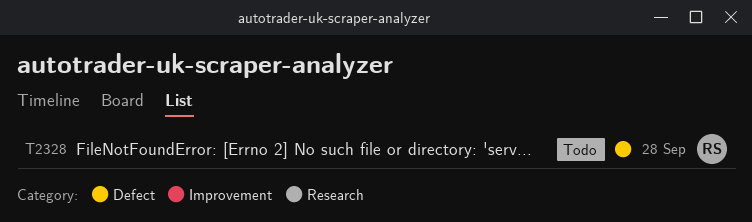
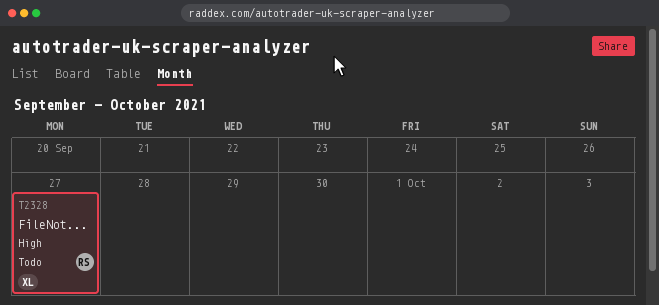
T2328, due: Sep 28 -> Sep 27

